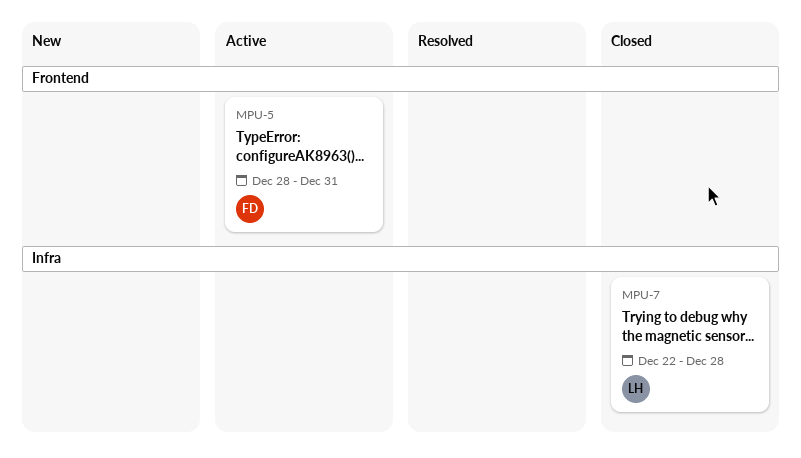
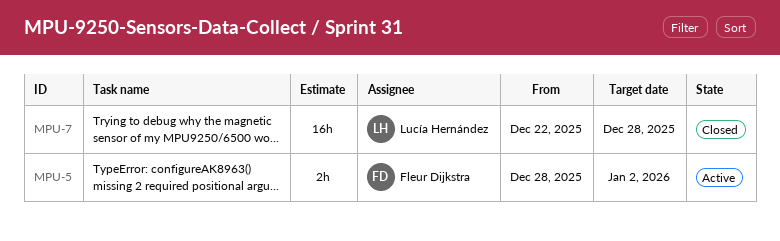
MPU-5, due: Dec 31 -> Jan 2

